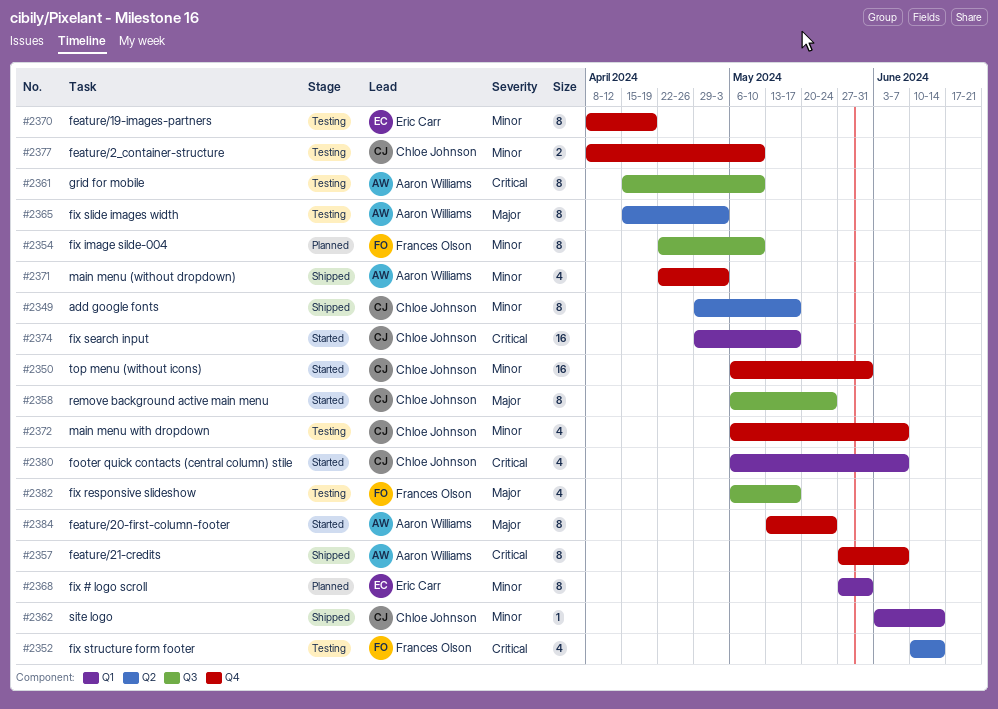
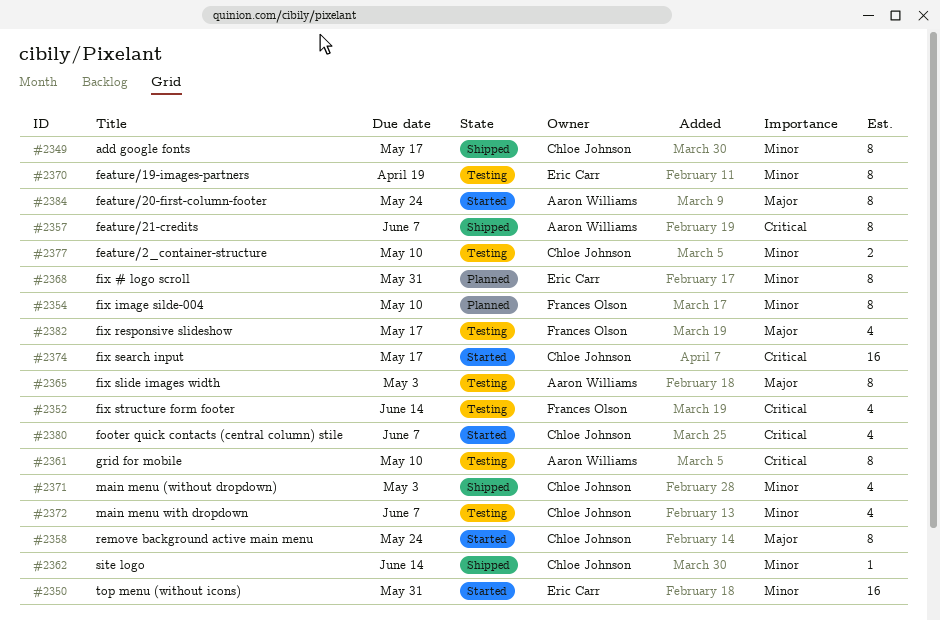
#2350, owner: Chloe Johnson -> Eric Carr
#2371, owner: Aaron Williams -> Chloe Johnson

